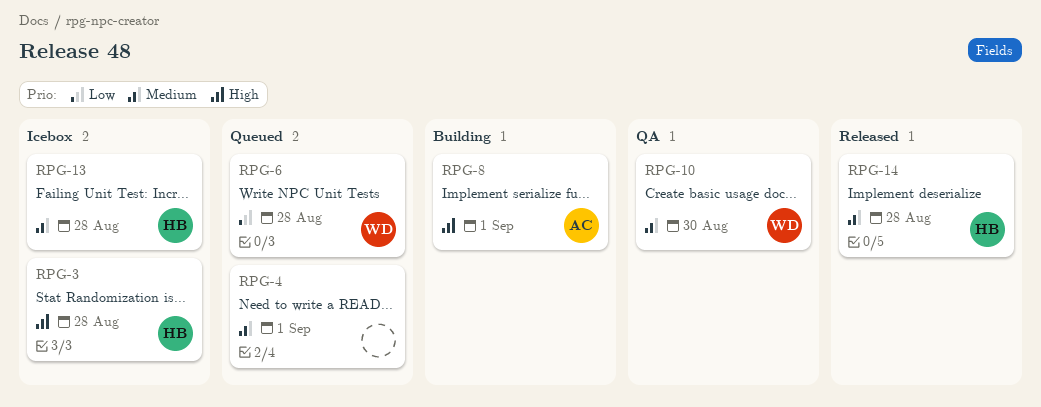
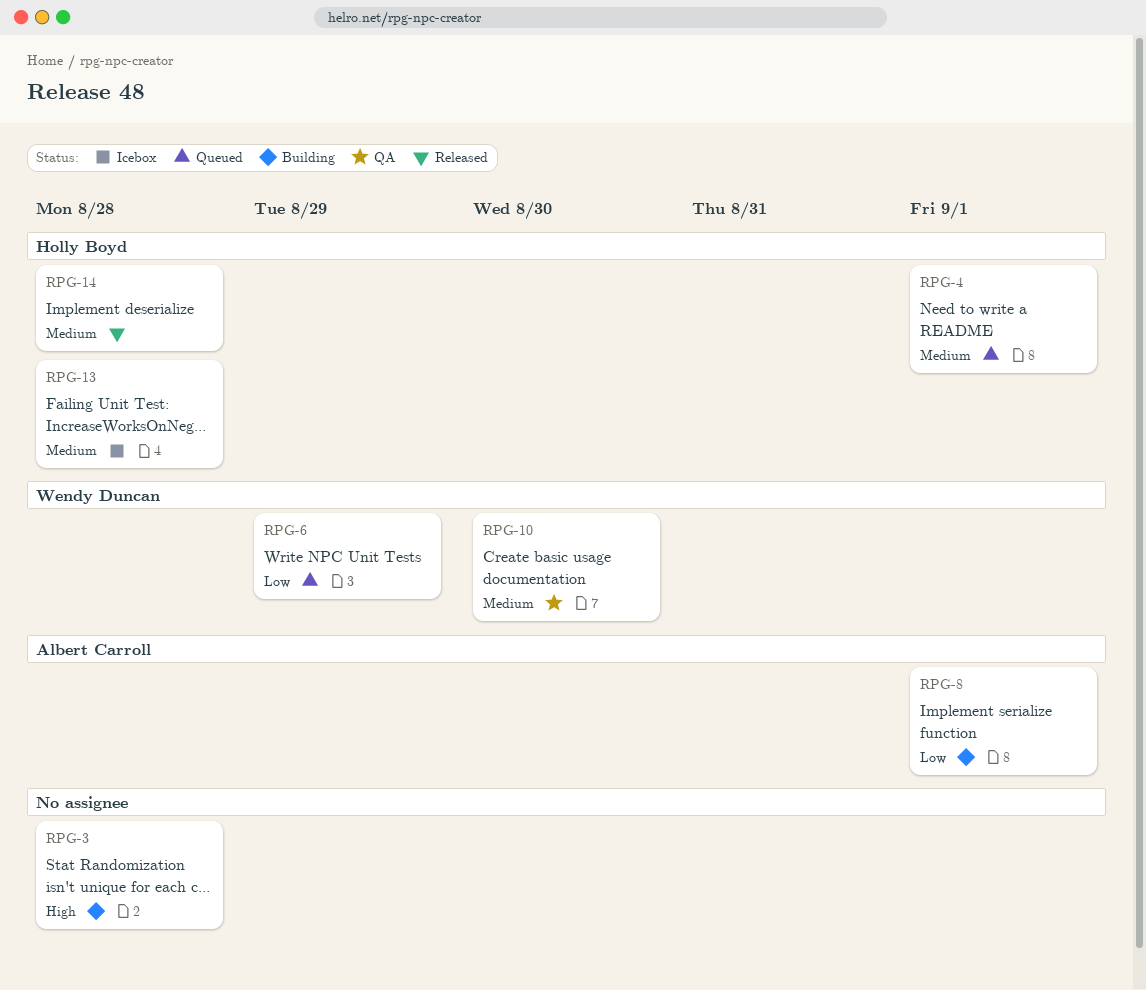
RPG-3, status: Icebox -> Building
RPG-3, owner: Holly Boyd -> none
RPG-4, owner: none -> Holly Boyd
RPG-6, due: Aug 28 -> Aug 29
RPG-8, priority: High -> Low

